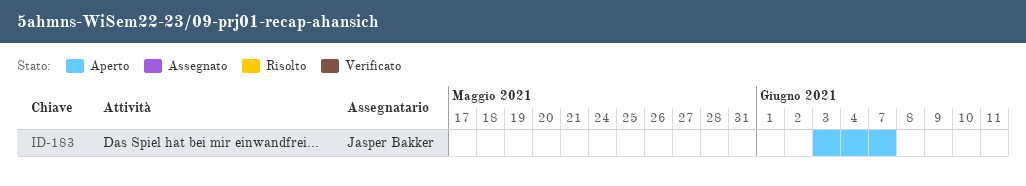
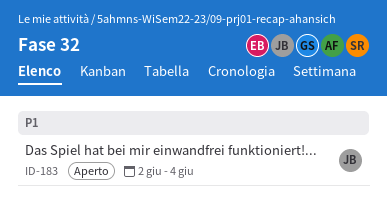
ID-183, start: Jun 3 -> Jun 2
ID-183, due: Jun 7 -> Jun 4

